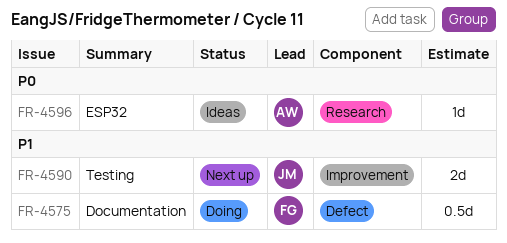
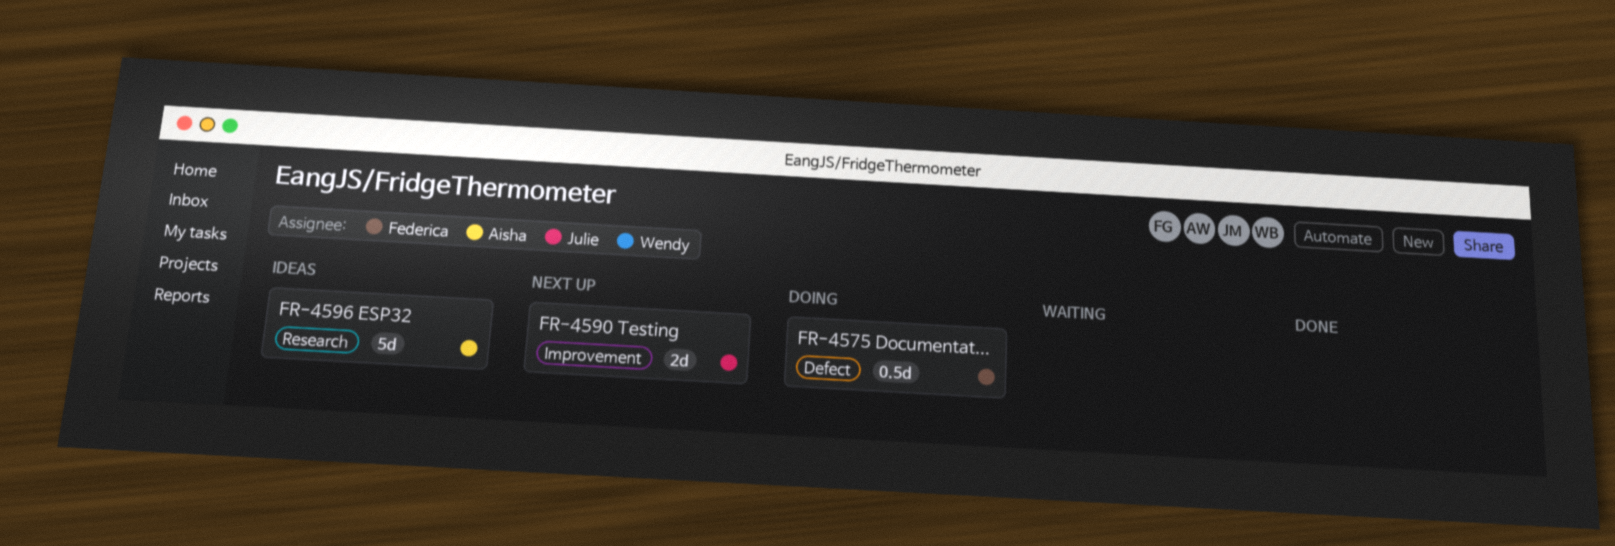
FR-4596, estimate: 1d -> 5d

